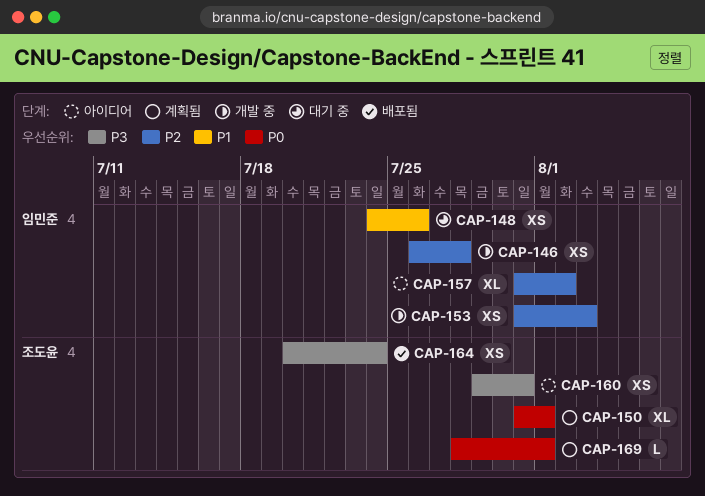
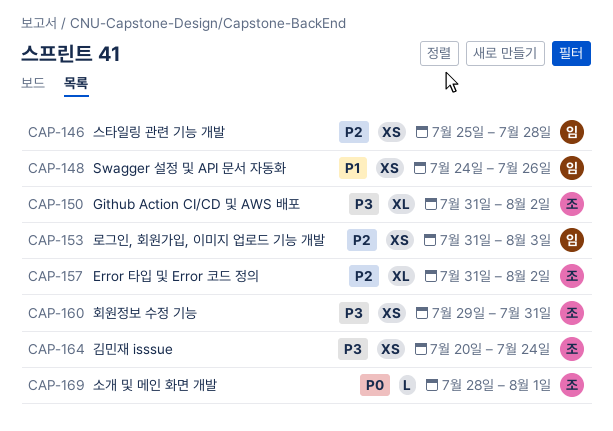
CAP-146, start: Jul 26 -> Jul 25
CAP-150, priority: P0 -> P3
CAP-150, due: Aug 1 -> Aug 2
CAP-157, owner: 임민준 -> 조도윤

